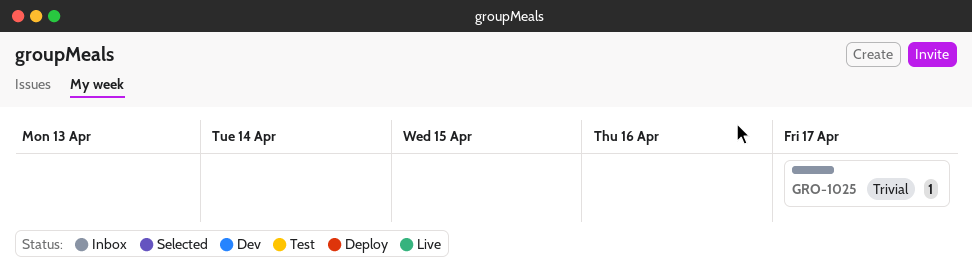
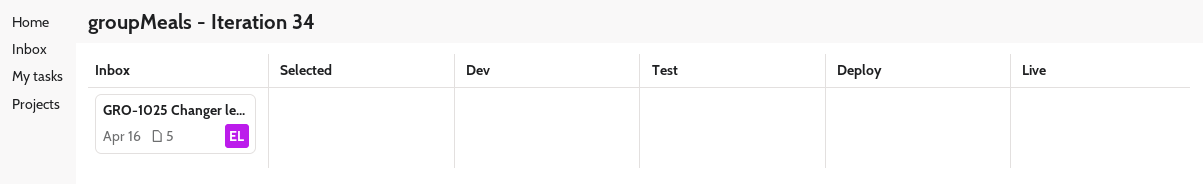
GRO-1025, due: Apr 17 -> Apr 16

